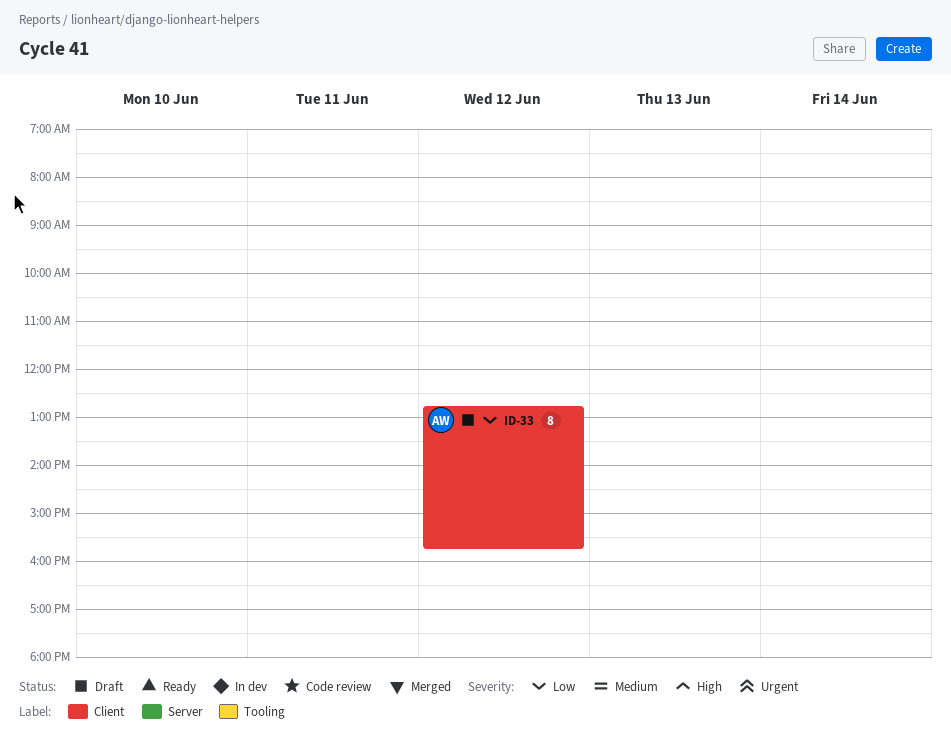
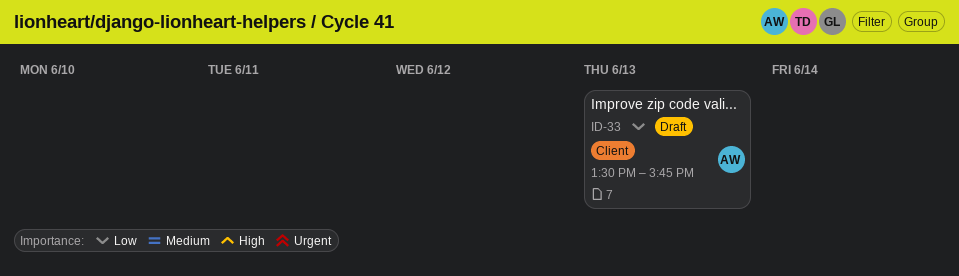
ID-33, day: Jun 12 -> Jun 13
ID-33, begins: 12:45 -> 13:30

